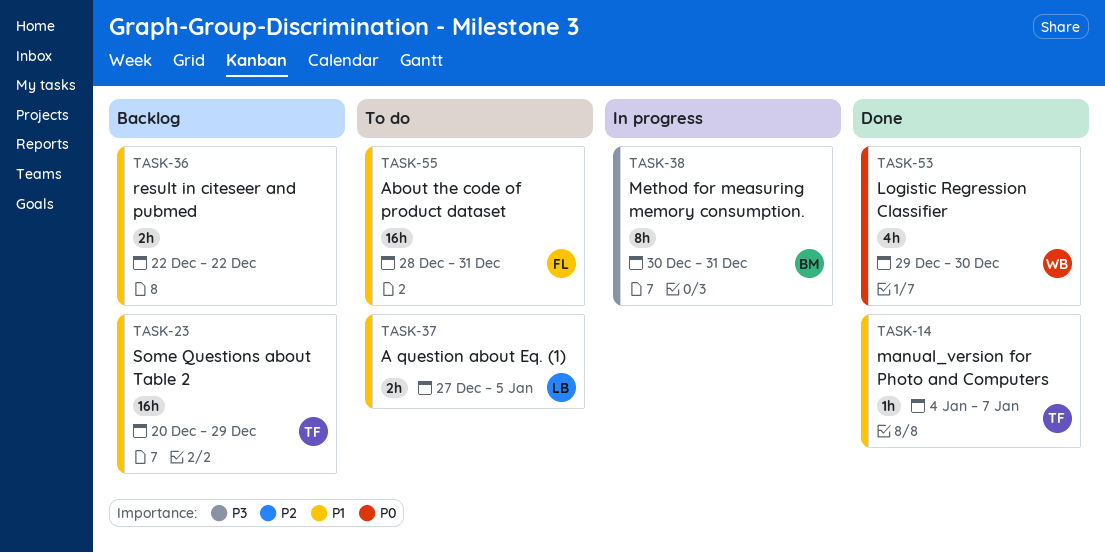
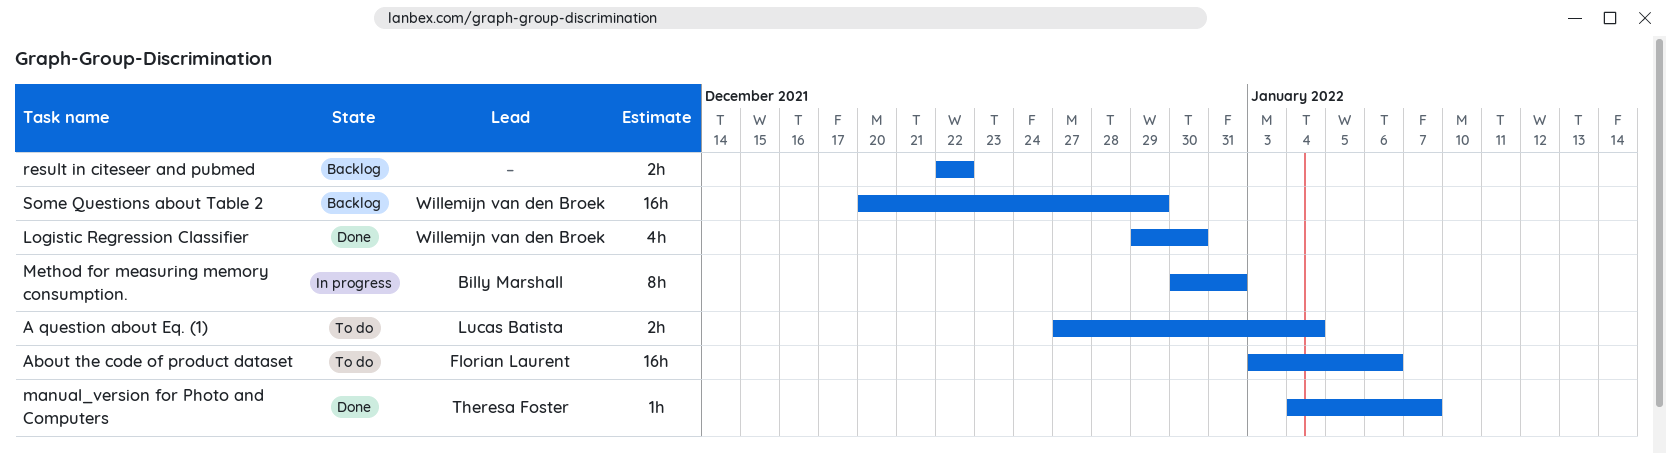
A question about Eq. (1), due: Jan 5 -> Jan 4
About the code of product dataset, start: Dec 28 -> Jan 3
About the code of product dataset, due: Dec 31 -> Jan 6
Some Questions about Table 2, owner: Theresa Foster -> Willemijn van den Broek

